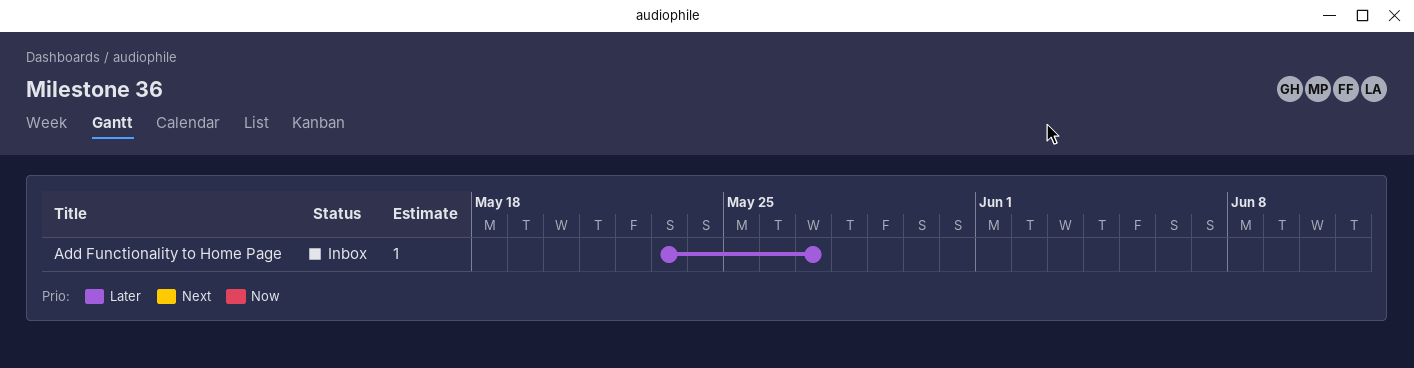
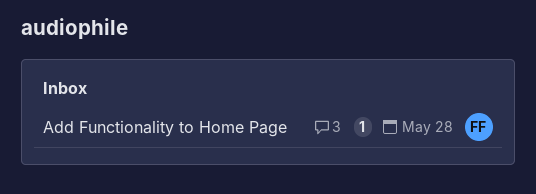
Add Functionality to Home Page, due: May 27 -> May 28

